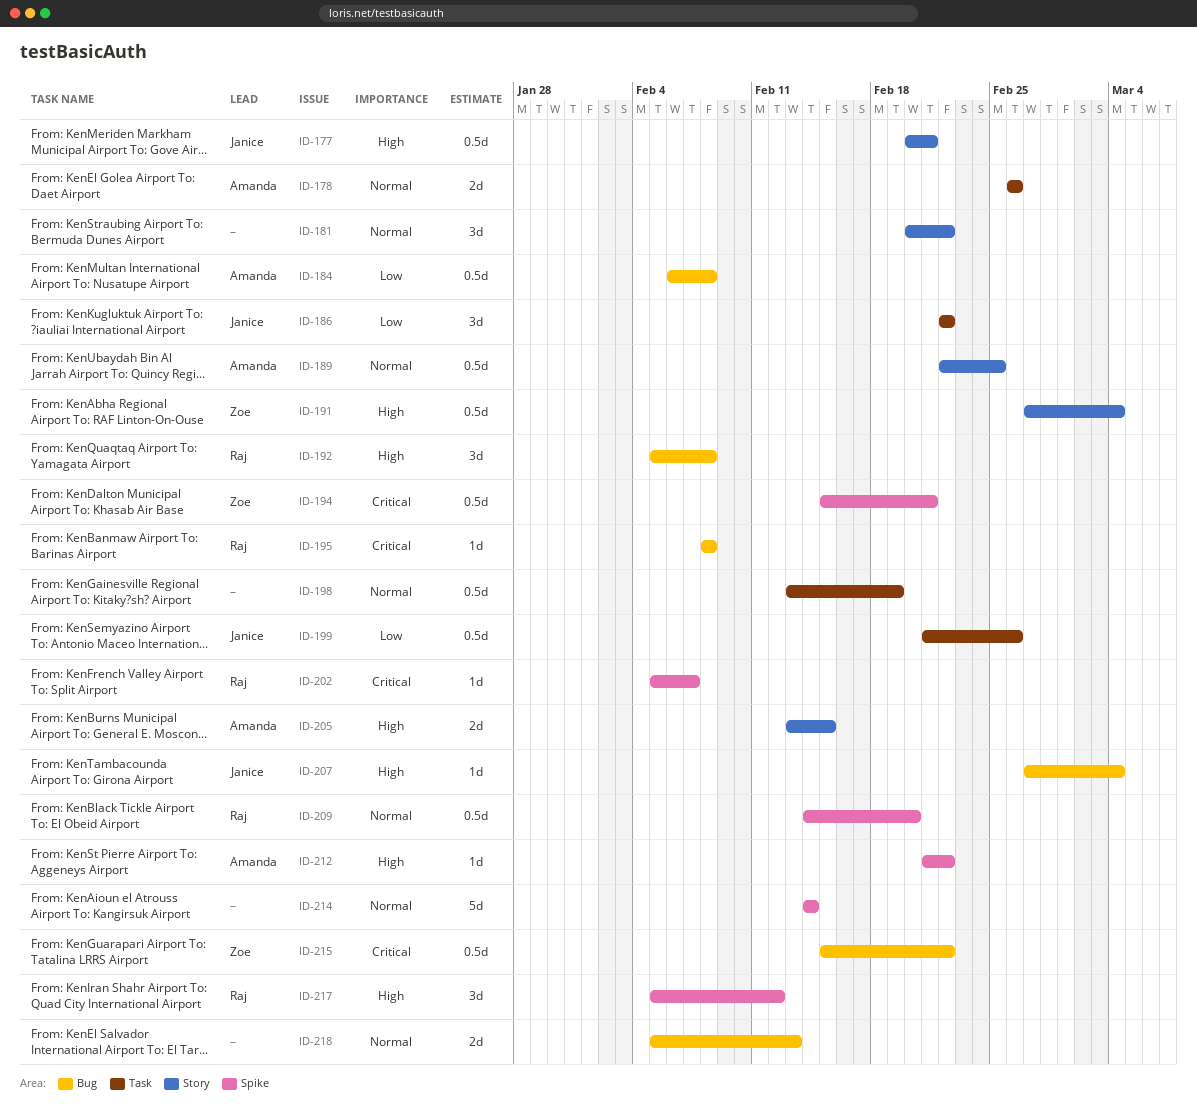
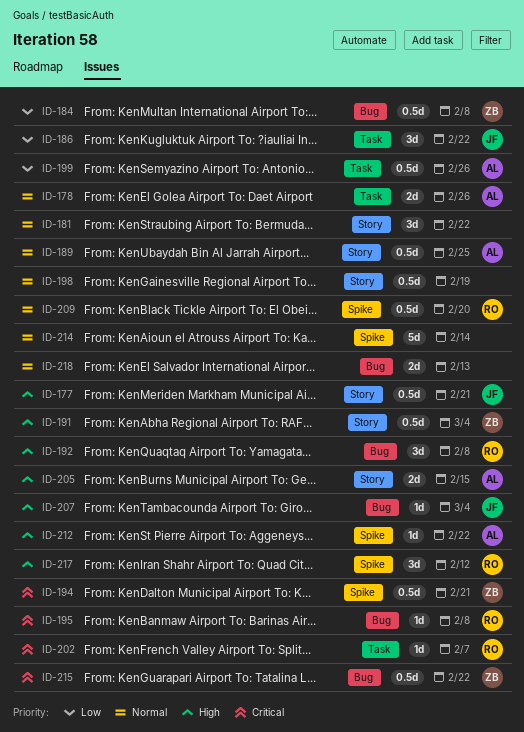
ID-184, owner: Amanda -> Zoe
ID-198, label: Task -> Story
ID-199, owner: Janice -> Amanda
ID-202, label: Spike -> Task

